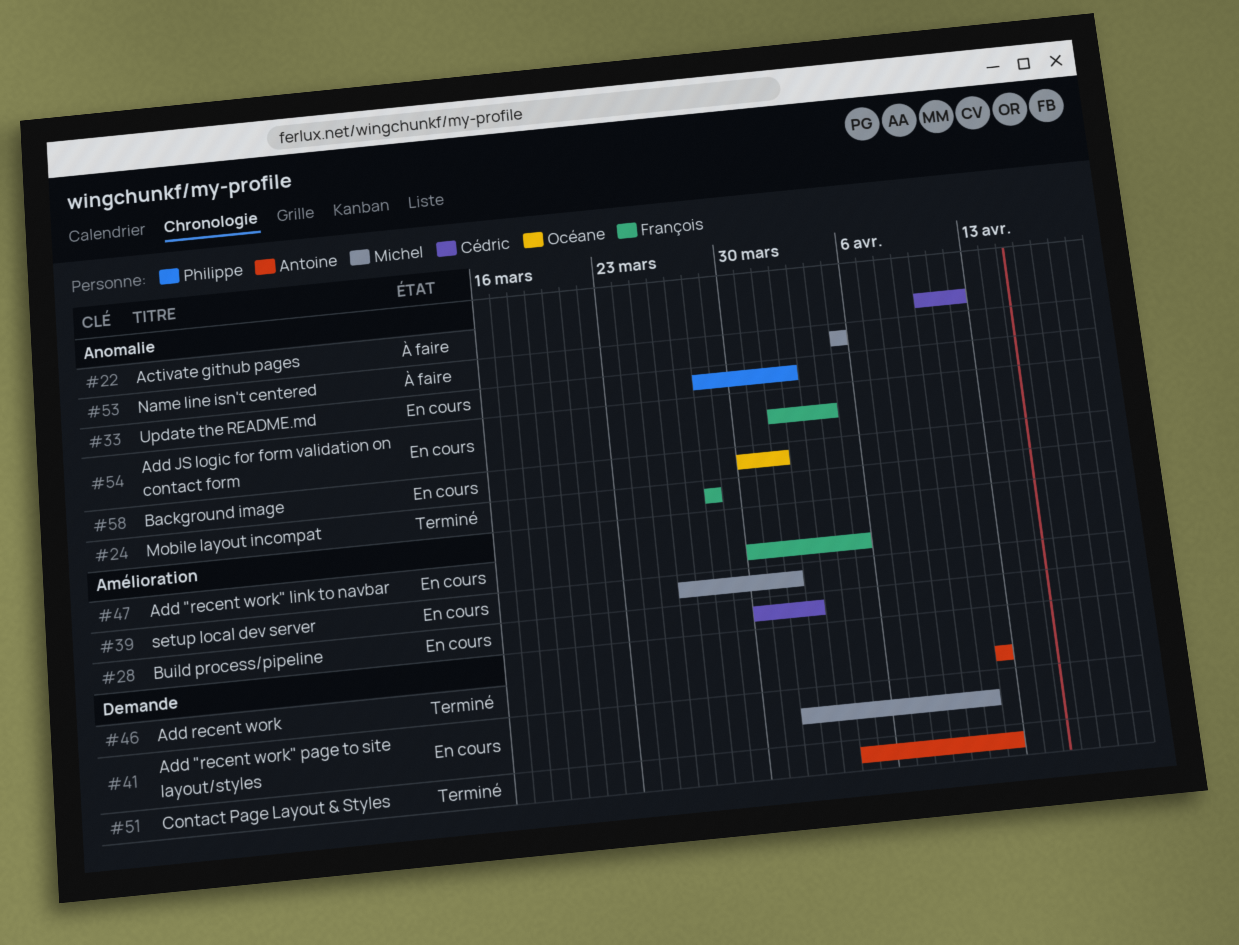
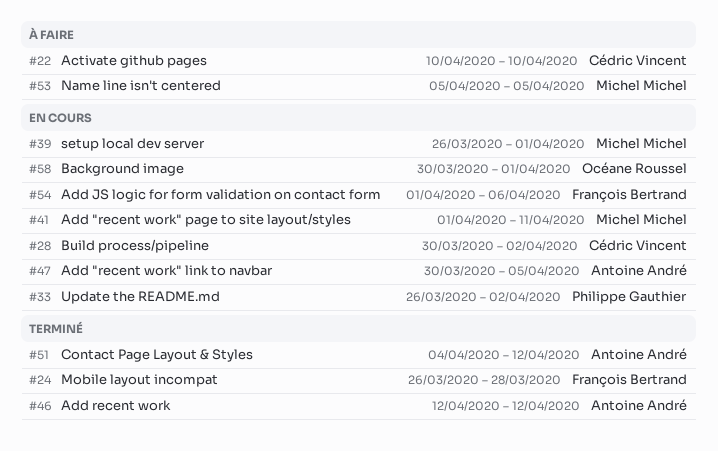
#22, due: Apr 12 -> Apr 10
#24, start: Mar 28 -> Mar 26
#33, start: Mar 28 -> Mar 26
#47, owner: François Bertrand -> Antoine André
#54, due: Apr 4 -> Apr 6

